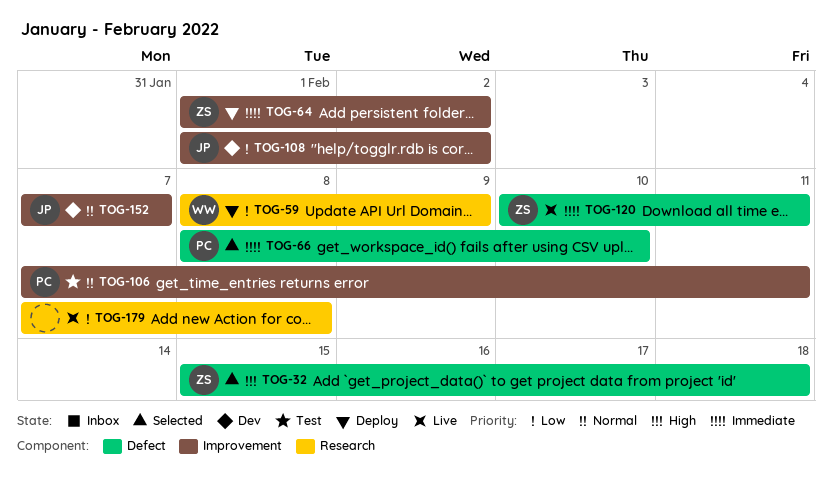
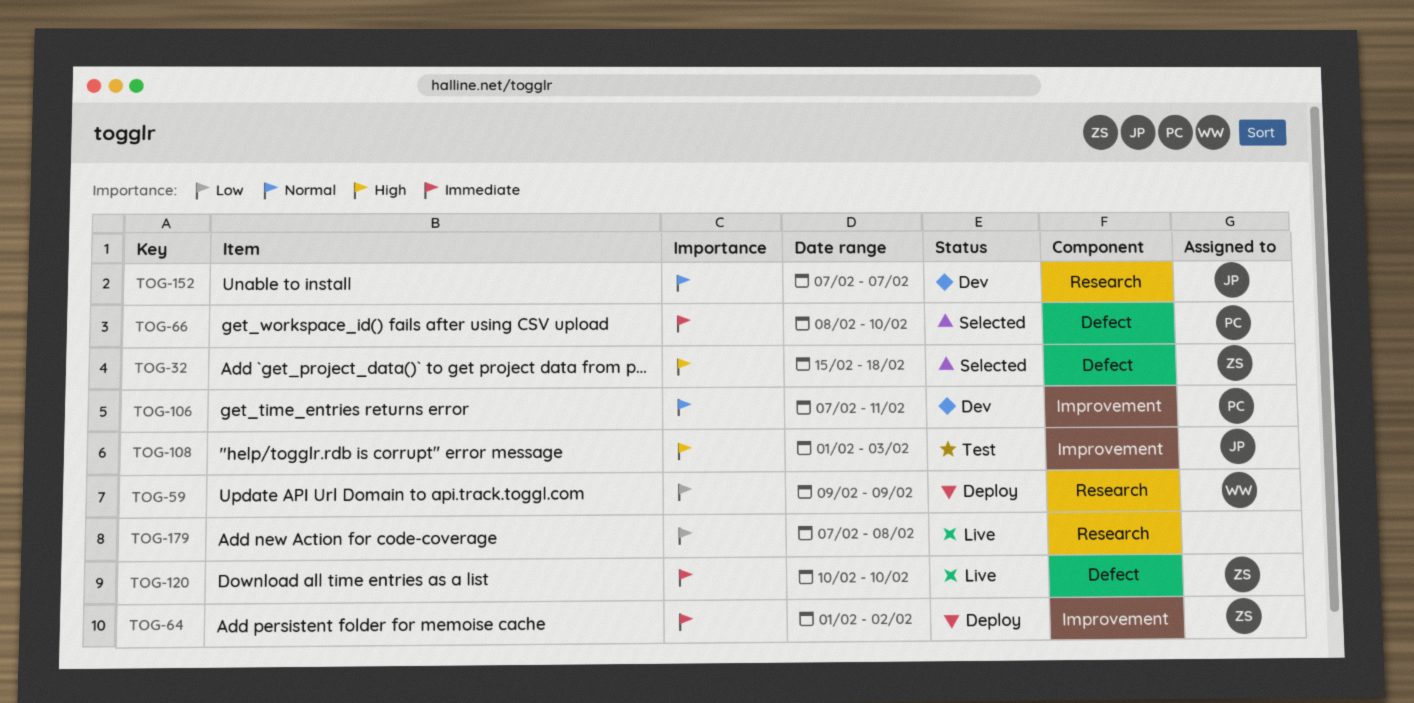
TOG-59, start: Feb 8 -> Feb 9
TOG-106, status: Test -> Dev
TOG-108, status: Dev -> Test
TOG-108, priority: Low -> High
TOG-108, due: Feb 2 -> Feb 3
TOG-120, due: Feb 11 -> Feb 10
TOG-152, label: Improvement -> Research

